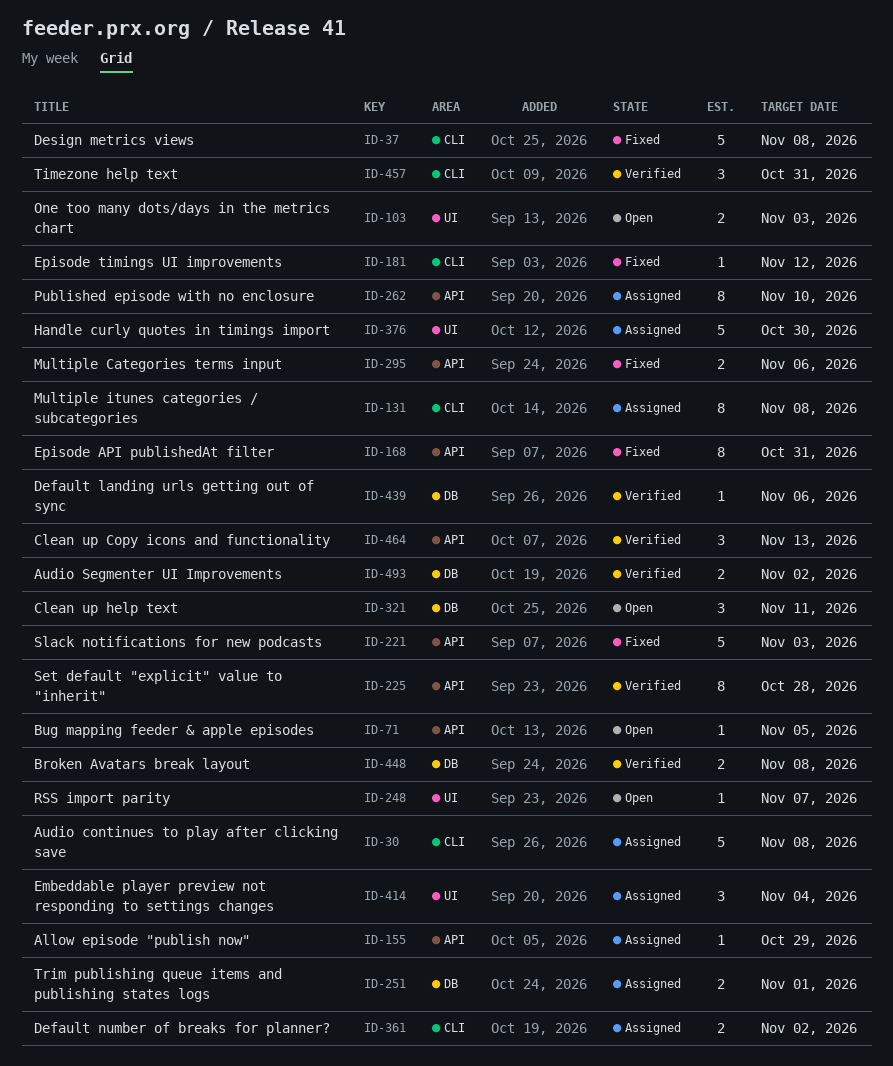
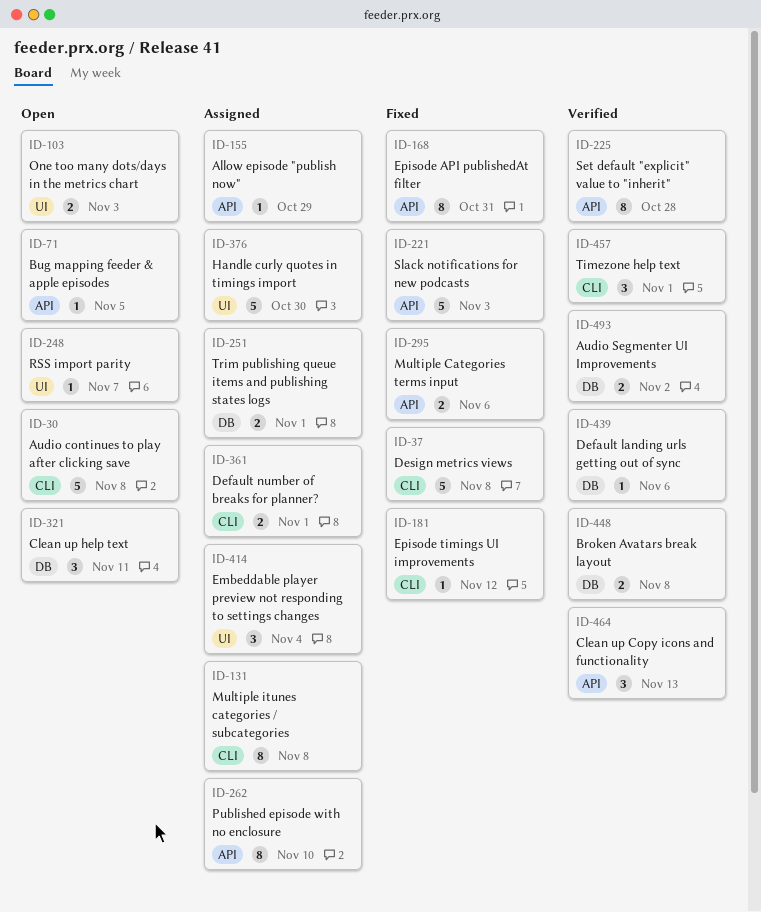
ID-30, status: Assigned -> Open
ID-361, due: Nov 2 -> Nov 1
ID-457, due: Oct 31 -> Nov 1

